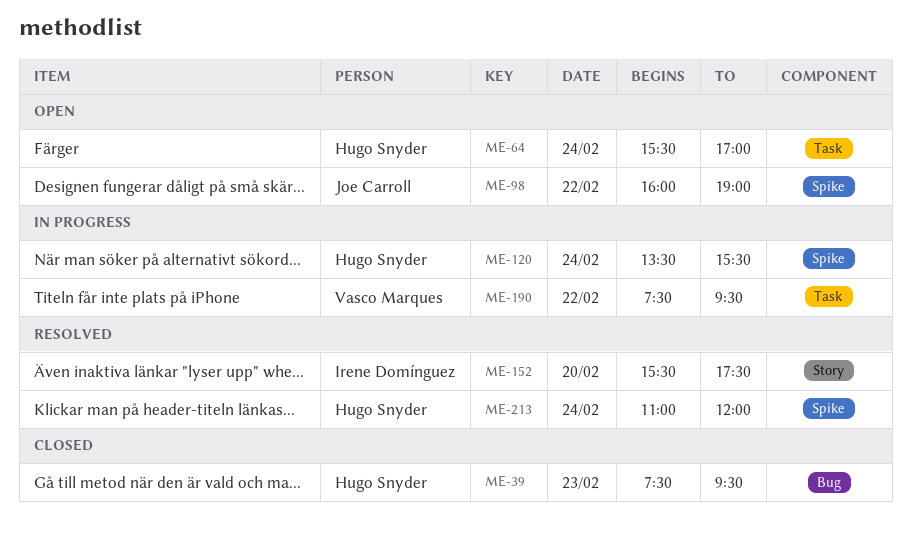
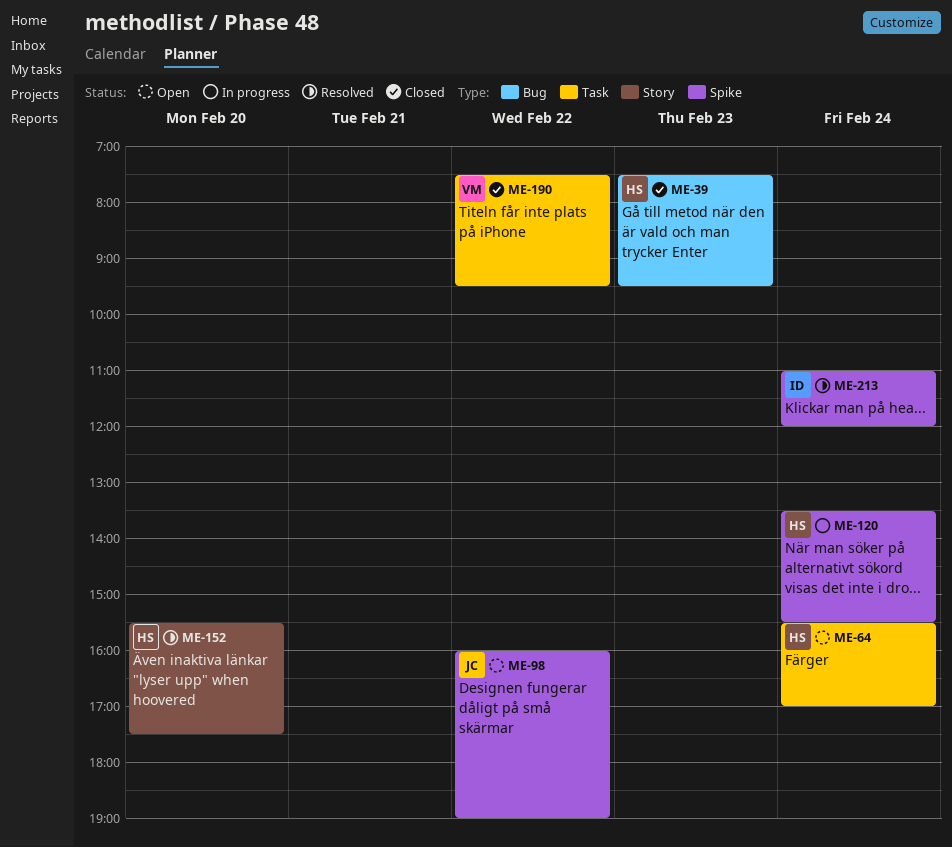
ME-152, owner: Irene Domínguez -> Hugo Snyder
ME-190, status: In progress -> Closed
ME-213, owner: Hugo Snyder -> Irene Domínguez

